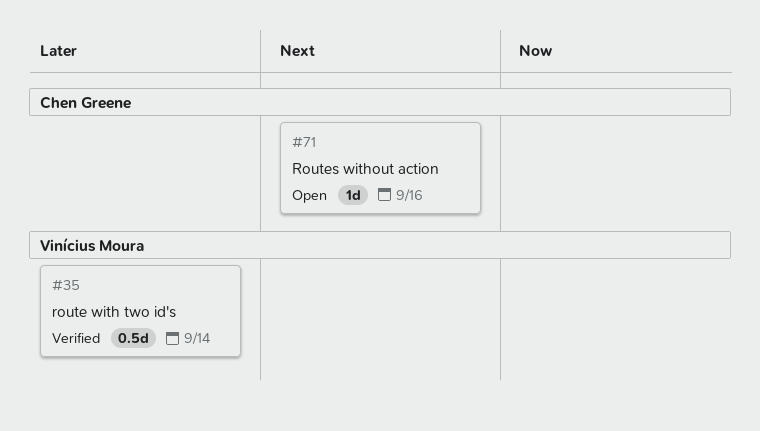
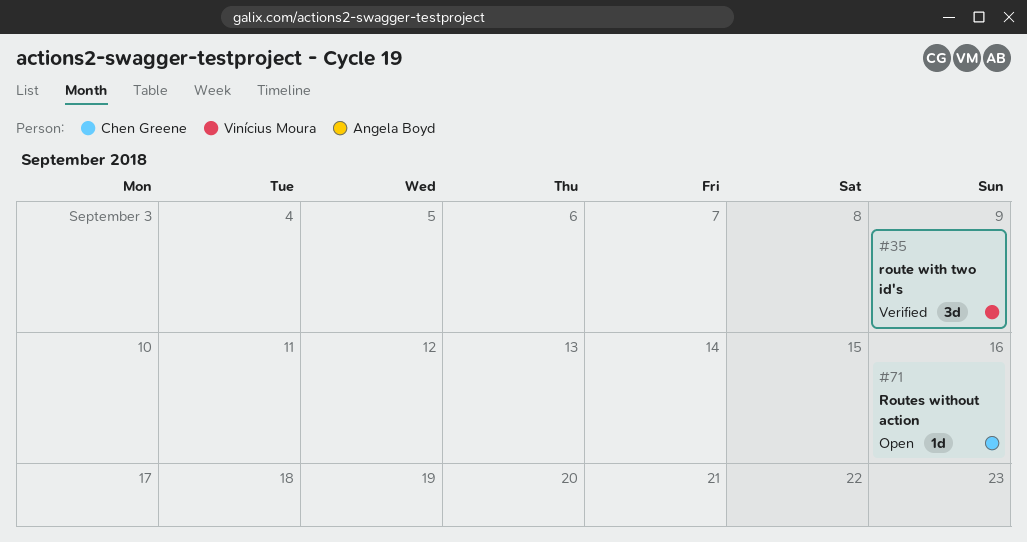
#35, estimate: 0.5d -> 3d
#35, due: Sep 14 -> Sep 9

